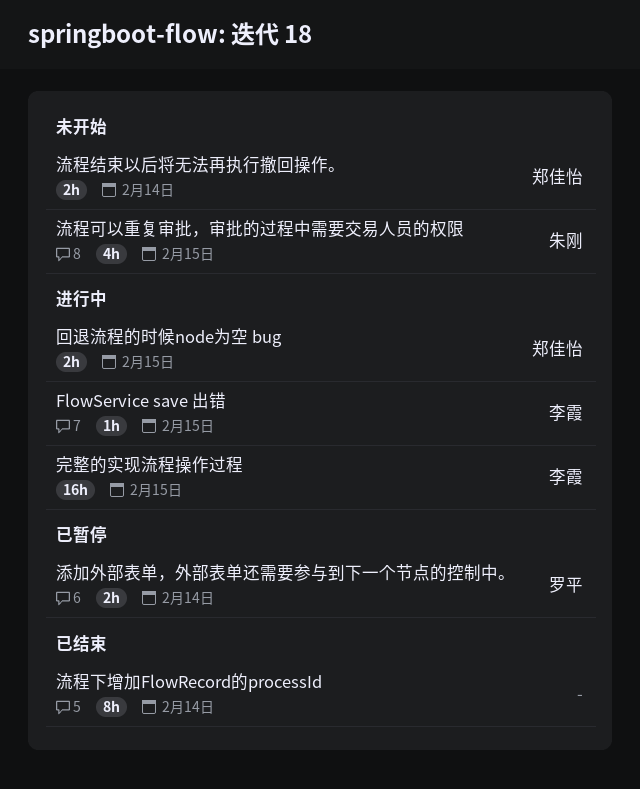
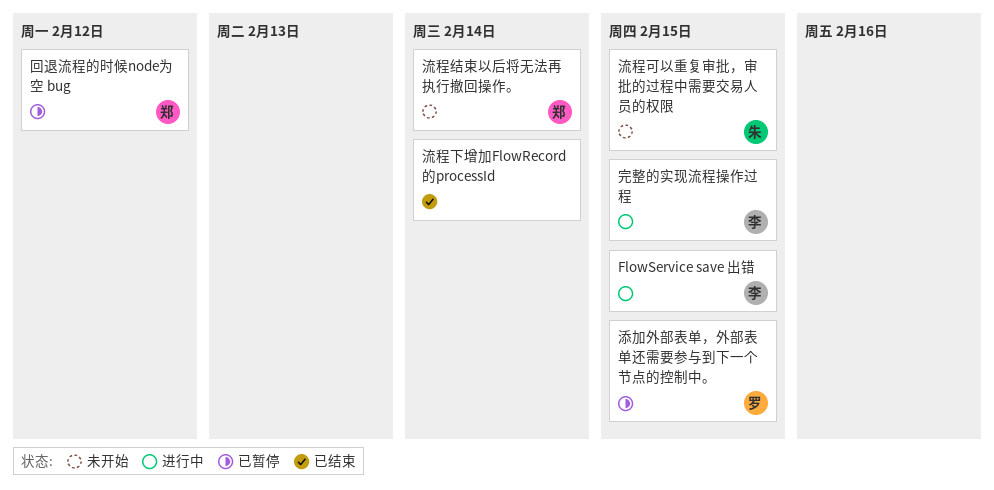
回退流程的时候node为空 bug, status: 进行中 -> 已暂停
回退流程的时候node为空 bug, due: Feb 15 -> Feb 12
添加外部表单，外部表单还需要参与到下一个节点的控制中。, due: Feb 14 -> Feb 15

